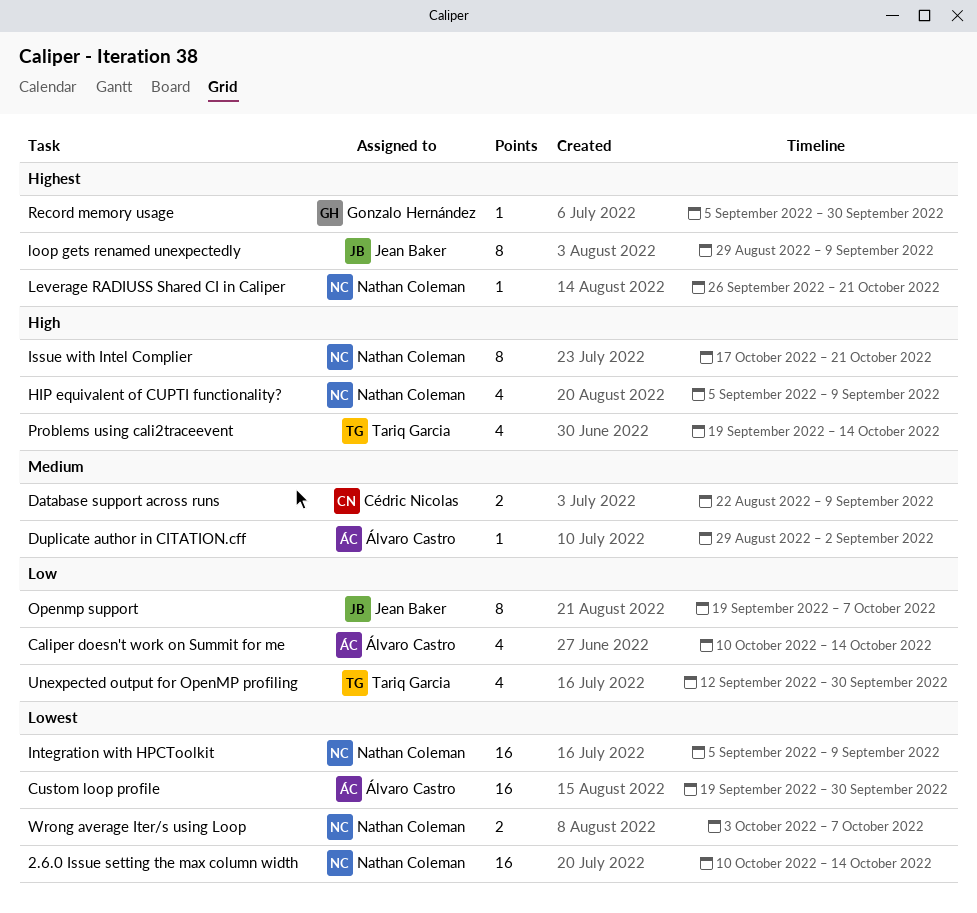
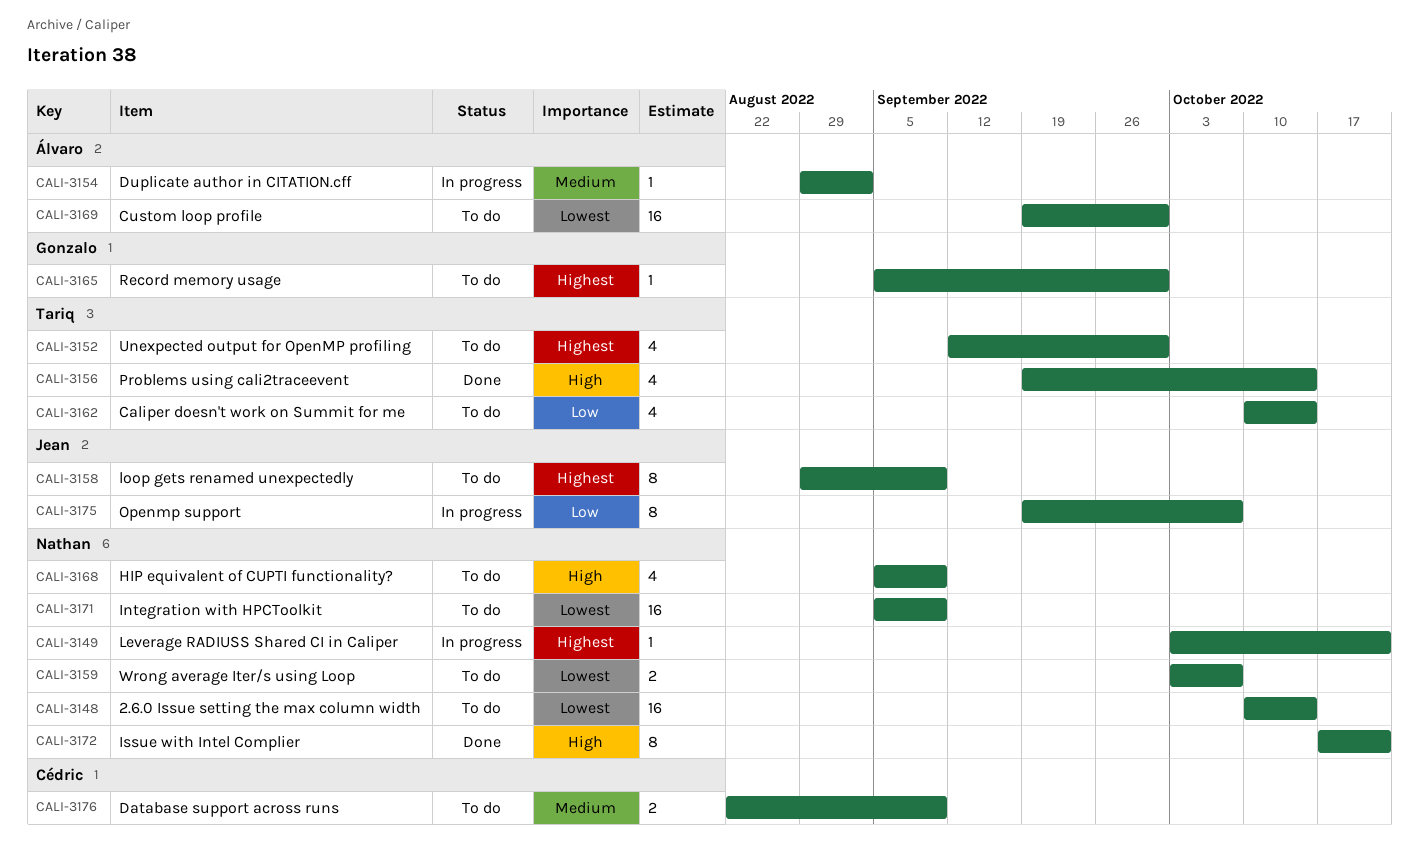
Caliper doesn't work on Summit for me, owner: Álvaro Castro -> Tariq Garcia
Leverage RADIUSS Shared CI in Caliper, start: Sep 26 -> Oct 3
Unexpected output for OpenMP profiling, priority: Low -> Highest

